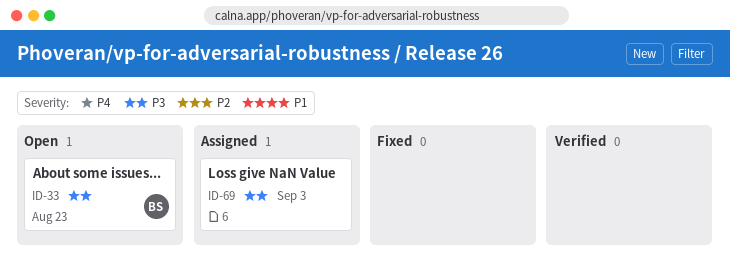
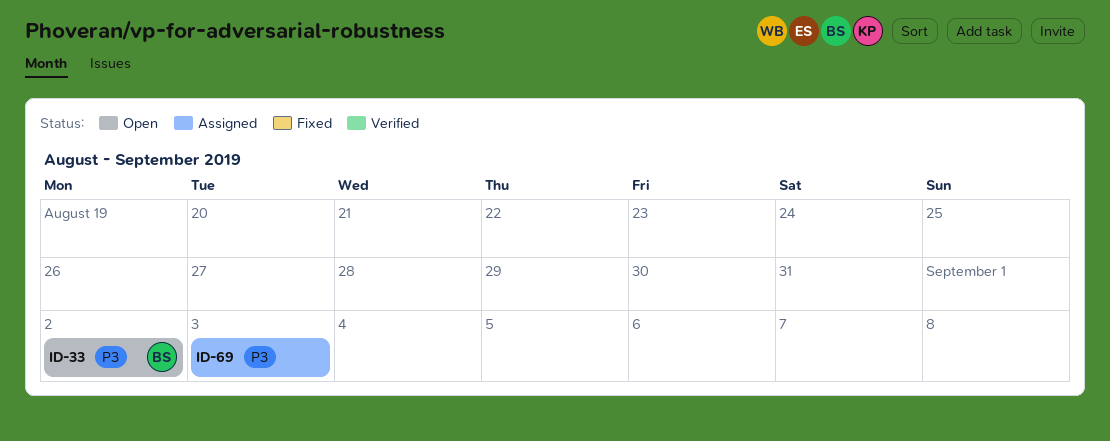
ID-33, due: Aug 23 -> Sep 2

